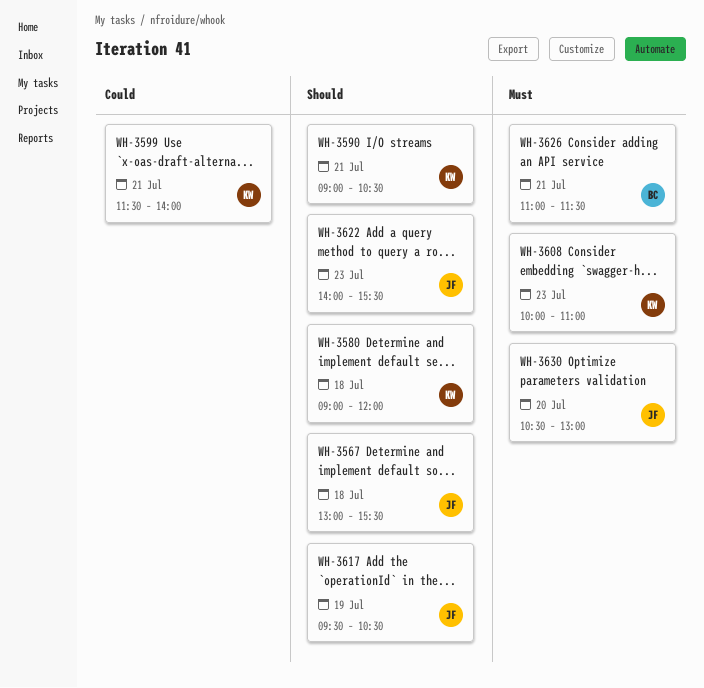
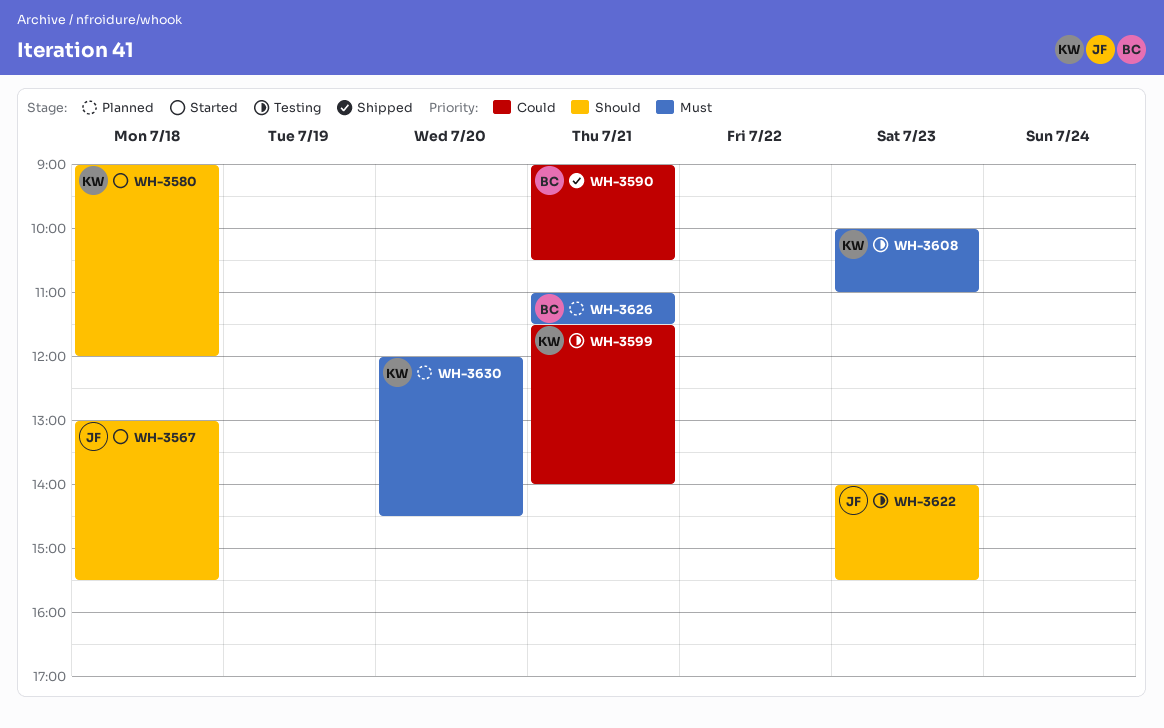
WH-3590, owner: KW -> BC
WH-3590, priority: Should -> Could
WH-3617: present -> none
WH-3630, owner: JF -> KW
WH-3630, begins: 10:30 -> 12:00
WH-3630, ends: 13:00 -> 14:30

